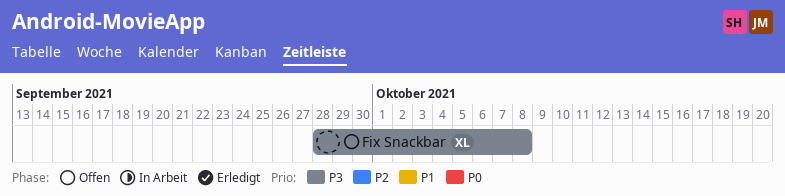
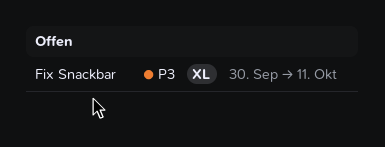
Fix Snackbar, start: Sep 28 -> Sep 30
Fix Snackbar, due: Oct 8 -> Oct 11

